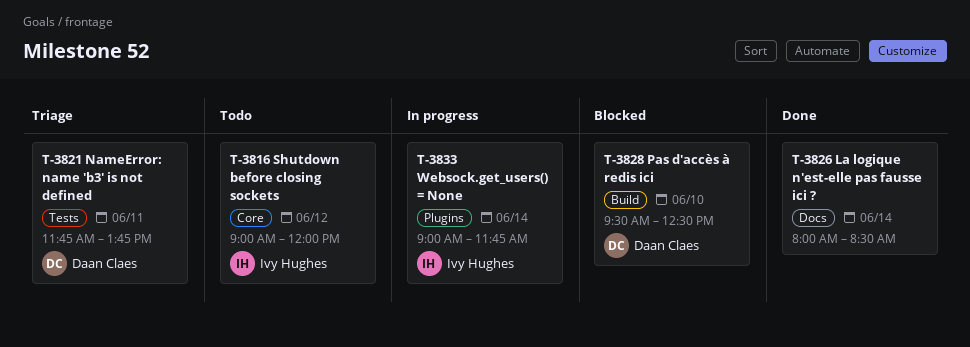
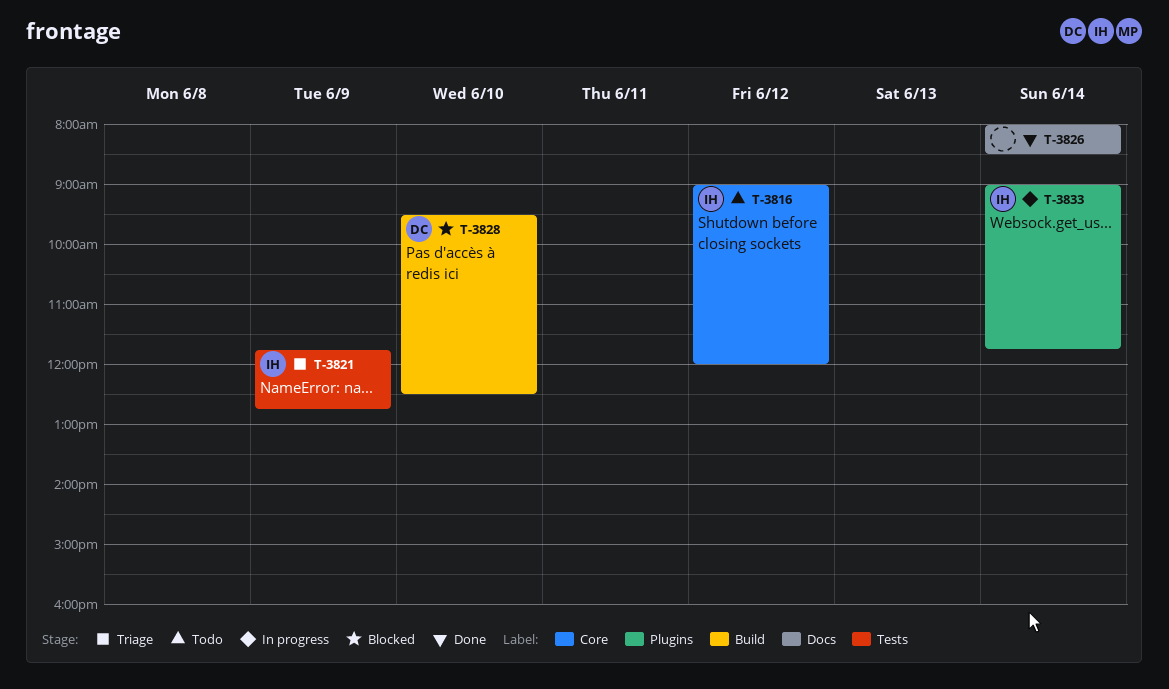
T-3821, owner: Daan Claes -> Ivy Hughes
T-3821, day: Jun 11 -> Jun 9
T-3821, ends: 13:45 -> 12:45

